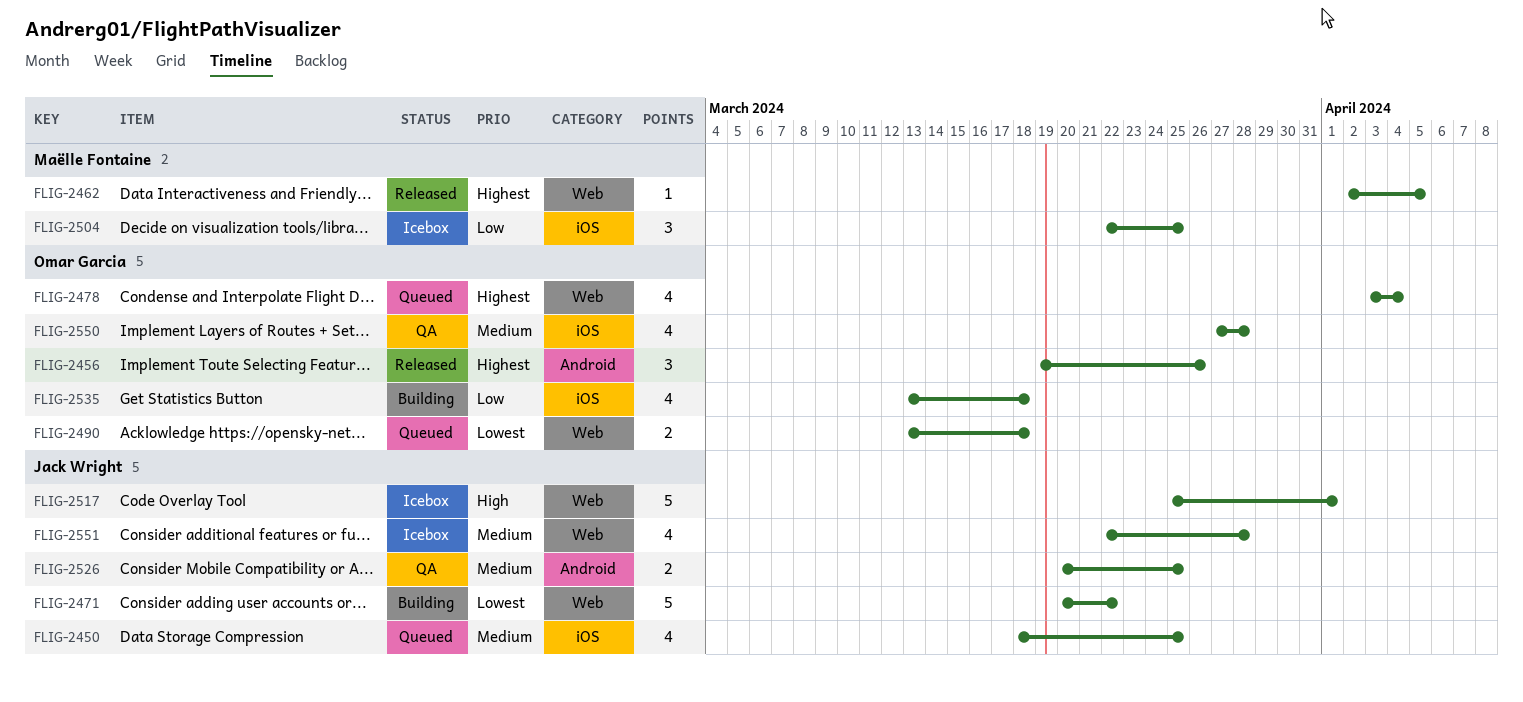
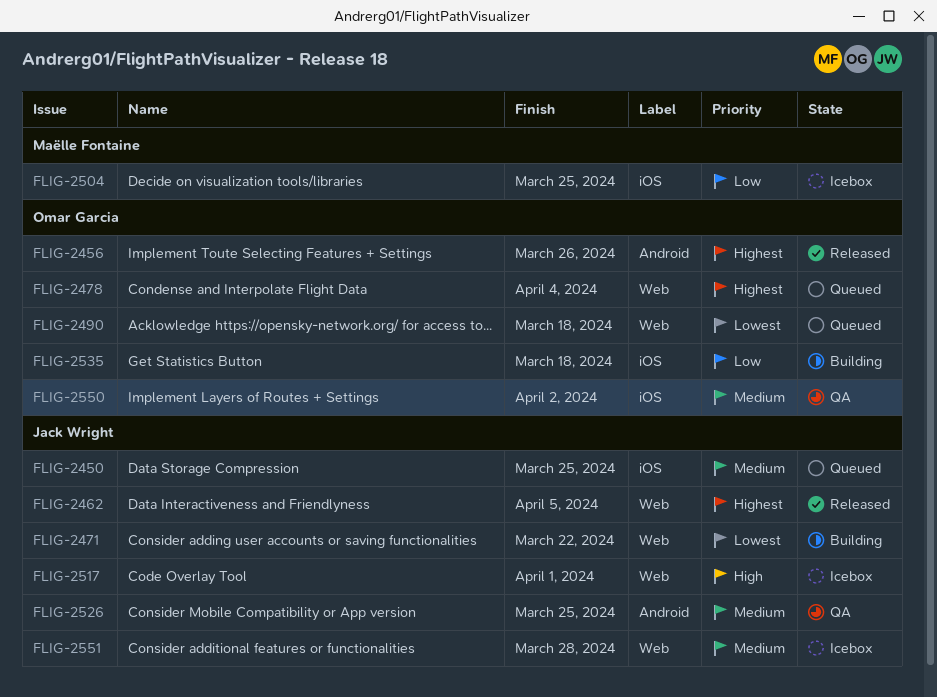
FLIG-2462, owner: Maëlle Fontaine -> Jack Wright
FLIG-2550, due: Mar 28 -> Apr 2

